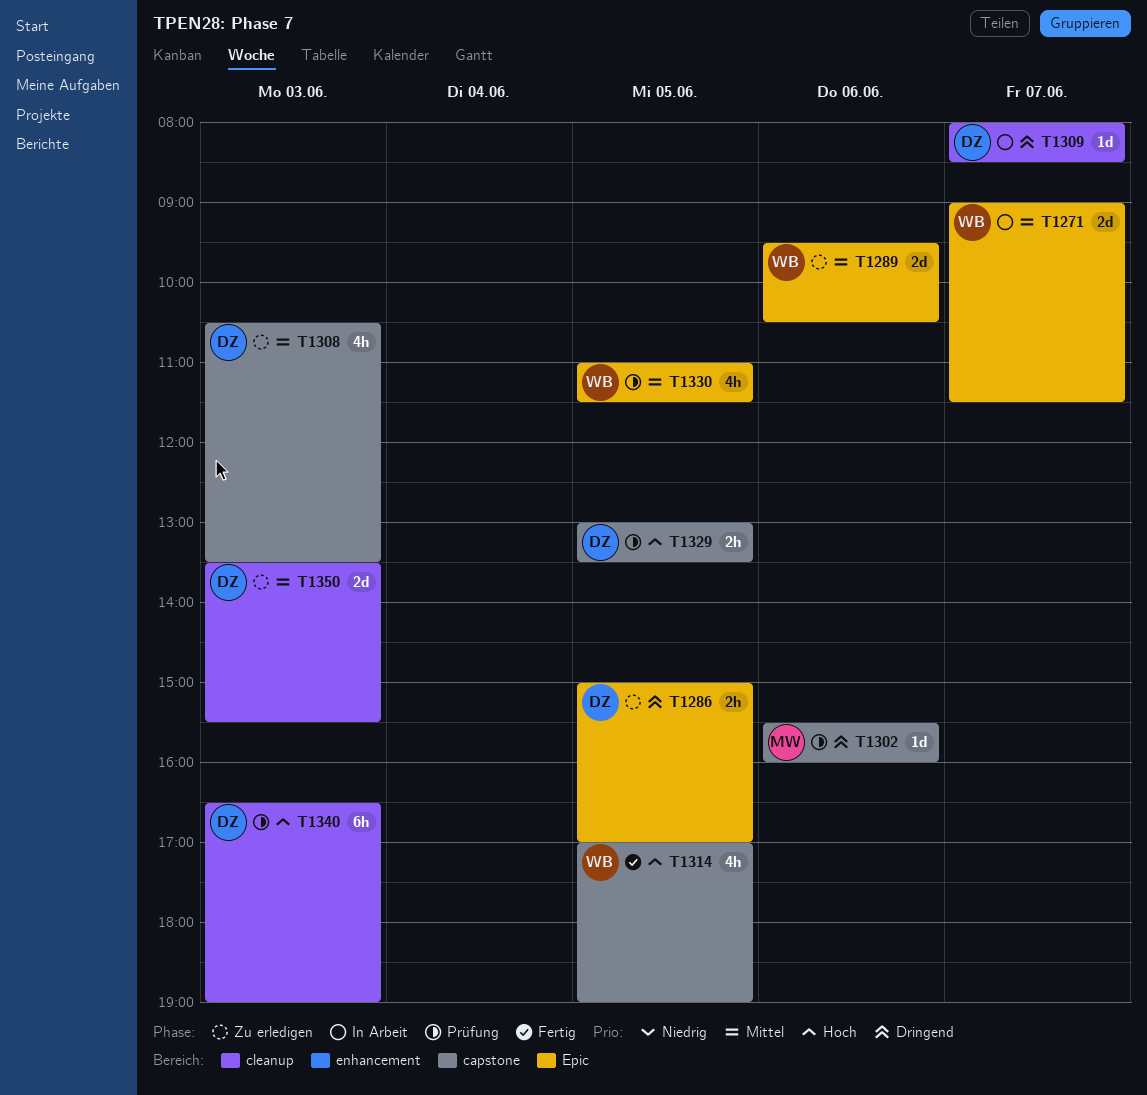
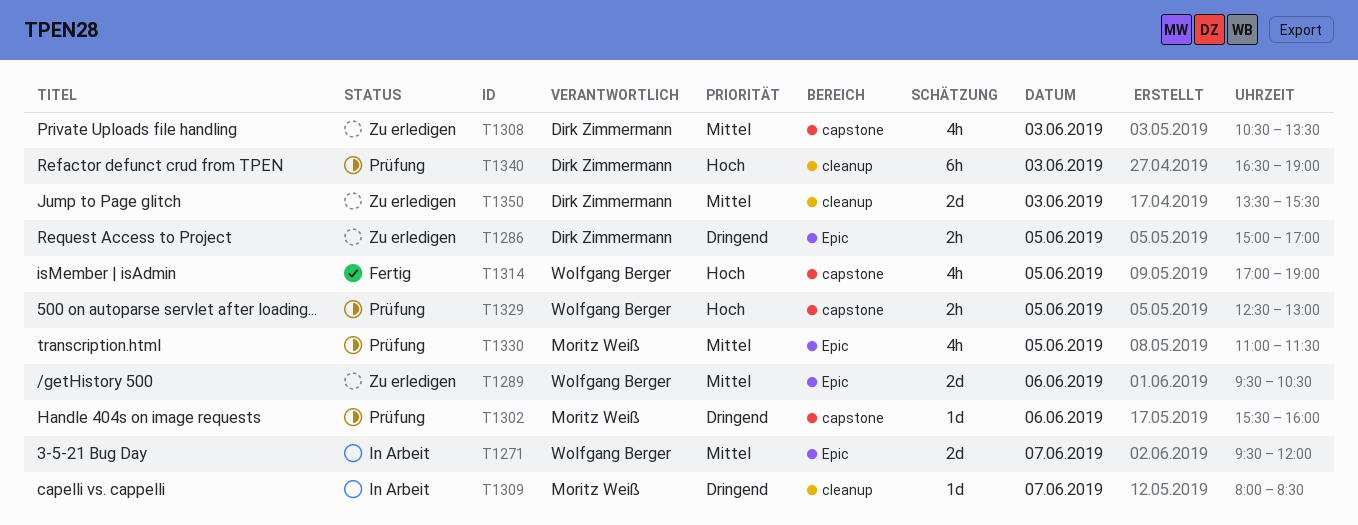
T1271, begins: 09:00 -> 09:30
T1271, ends: 11:30 -> 12:00
T1309, owner: Dirk Zimmermann -> Moritz Weiß
T1329, owner: Dirk Zimmermann -> Wolfgang Berger
T1329, begins: 13:00 -> 12:30
T1329, ends: 13:30 -> 13:00
T1330, owner: Wolfgang Berger -> Moritz Weiß

